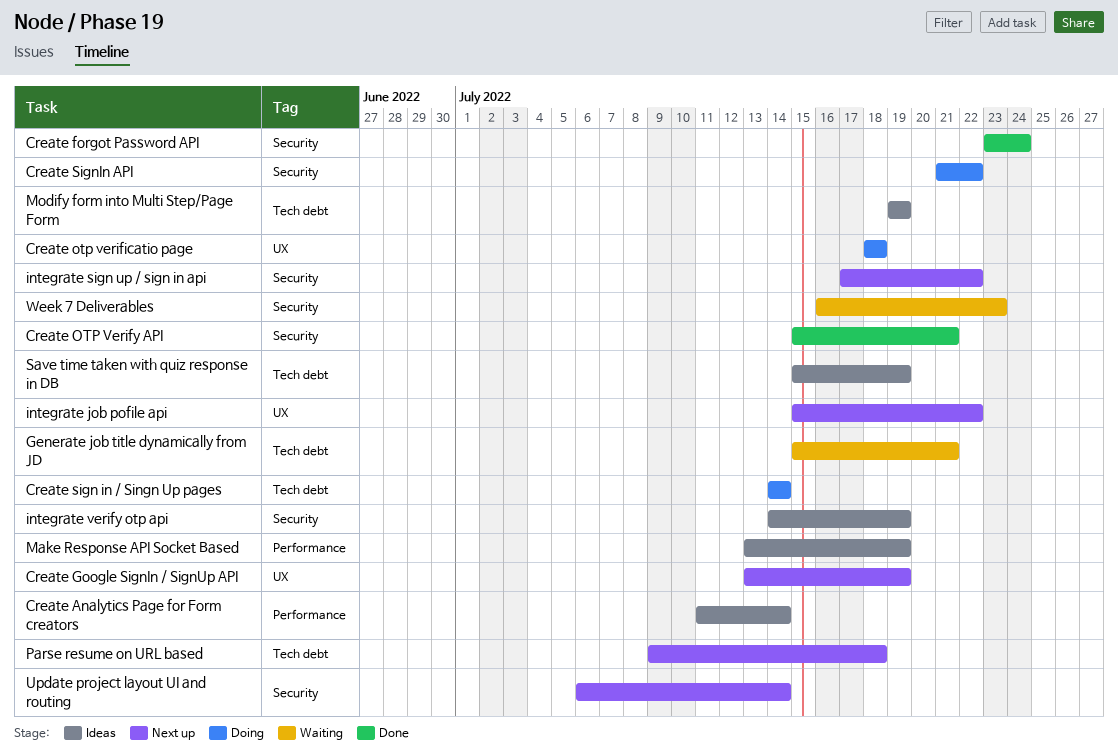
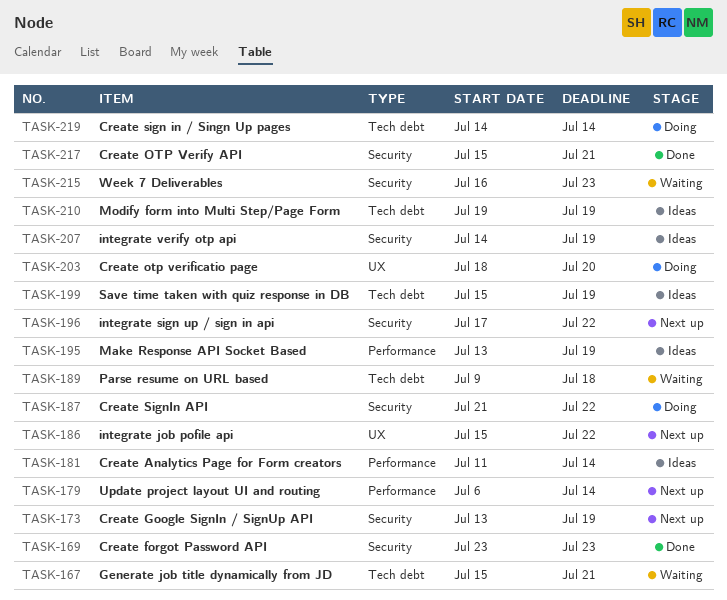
Create forgot Password API, due: Jul 24 -> Jul 23
Create Google SignIn / SignUp API, label: UX -> Security
Create otp verificatio page, due: Jul 18 -> Jul 20
Parse resume on URL based, status: Next up -> Waiting
Update project layout UI and routing, label: Security -> Performance

